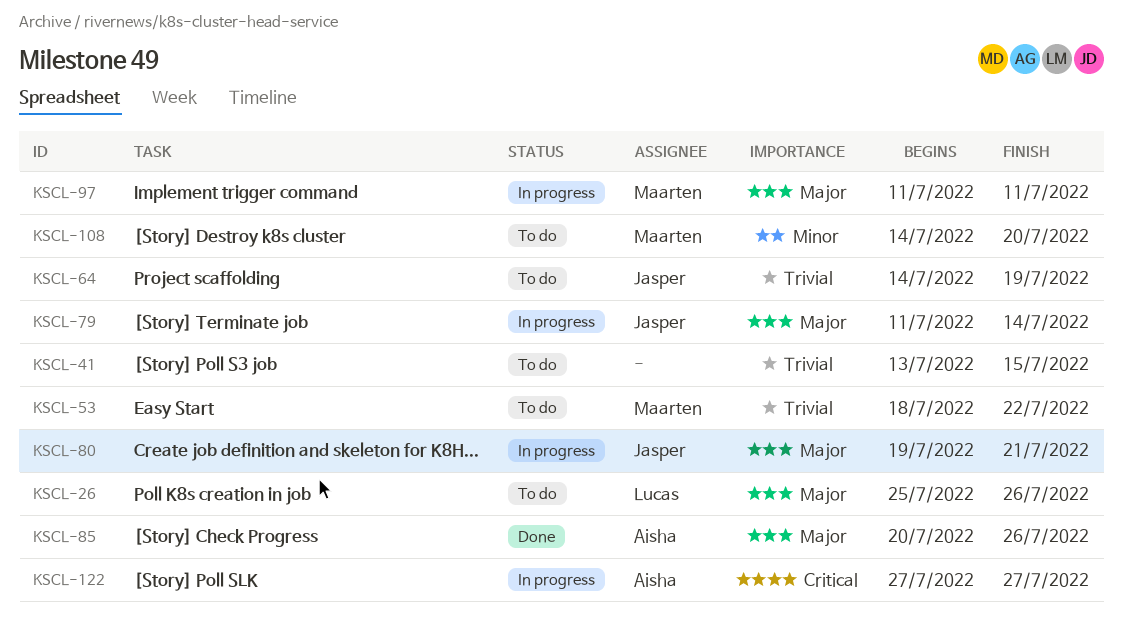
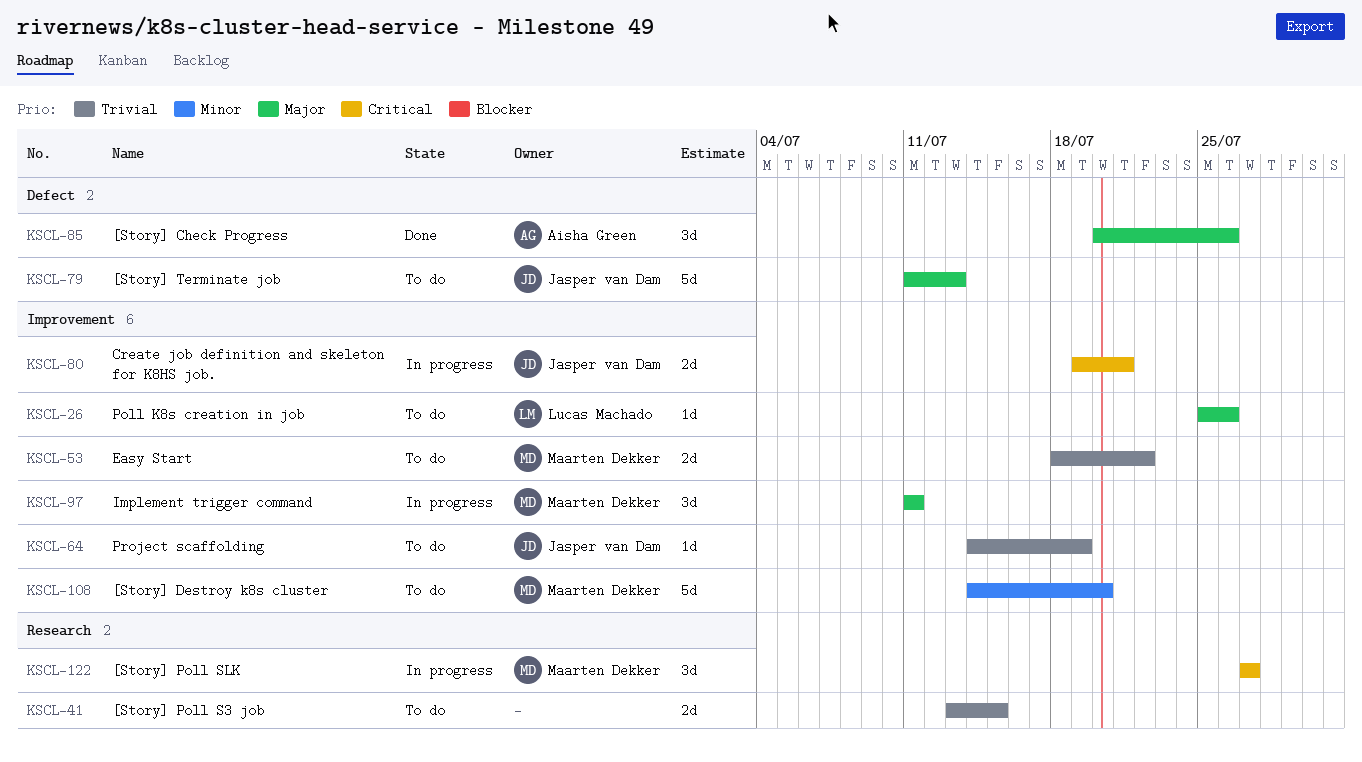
KSCL-79, status: In progress -> To do
KSCL-79, due: Jul 14 -> Jul 13
KSCL-80, priority: Major -> Critical
KSCL-122, owner: Aisha Green -> Maarten Dekker

